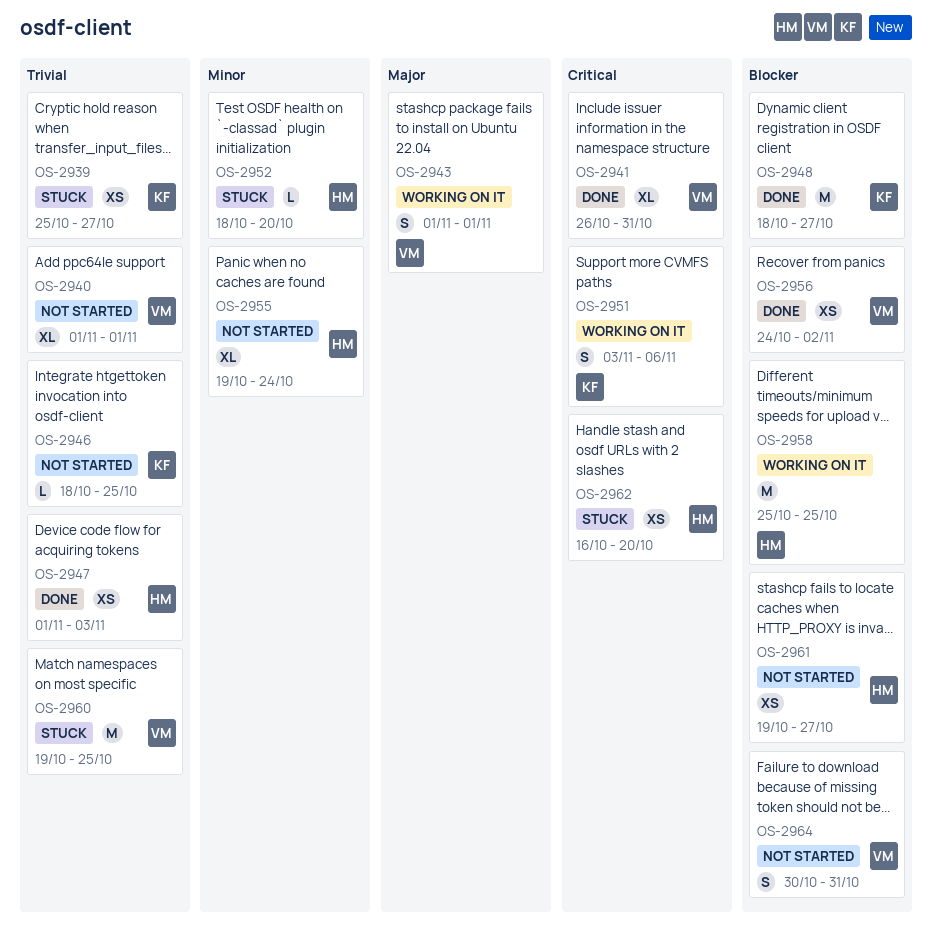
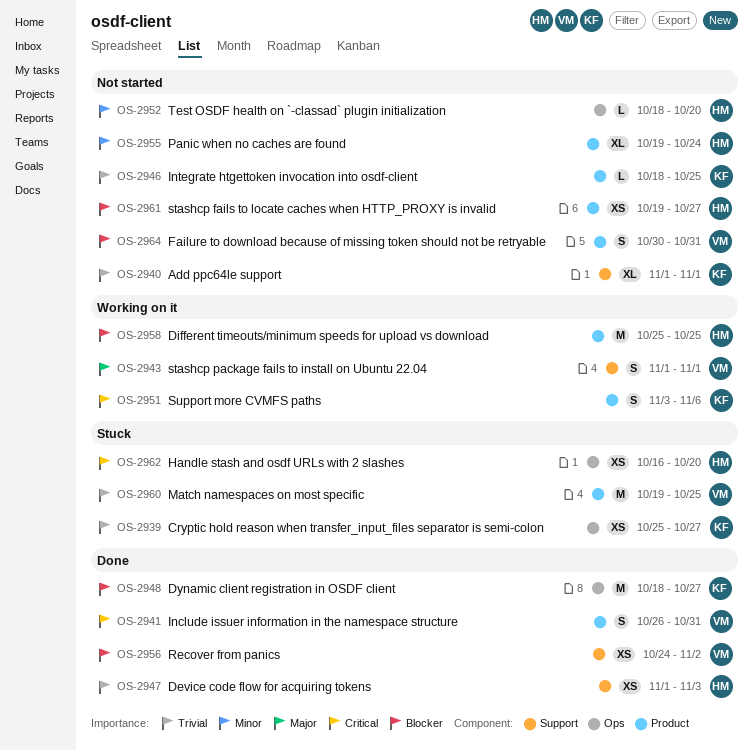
OS-2940, owner: VM -> KF
OS-2941, estimate: XL -> S
OS-2952, status: Stuck -> Not started

